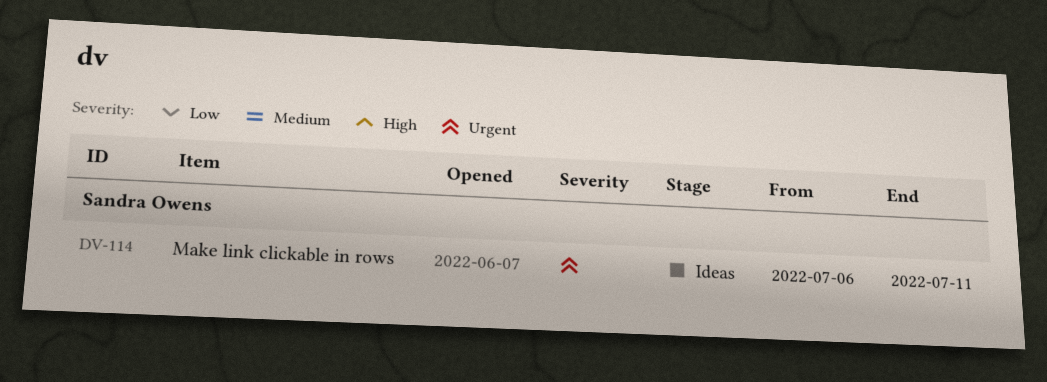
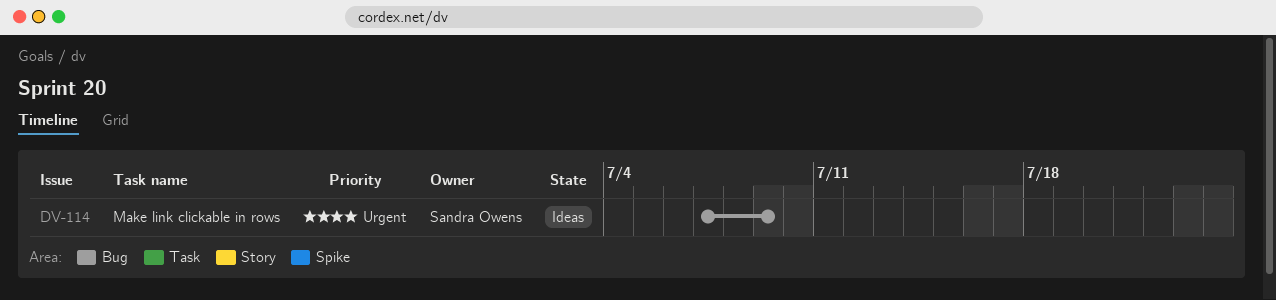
DV-114, start: Jul 6 -> Jul 7
DV-114, due: Jul 11 -> Jul 9

